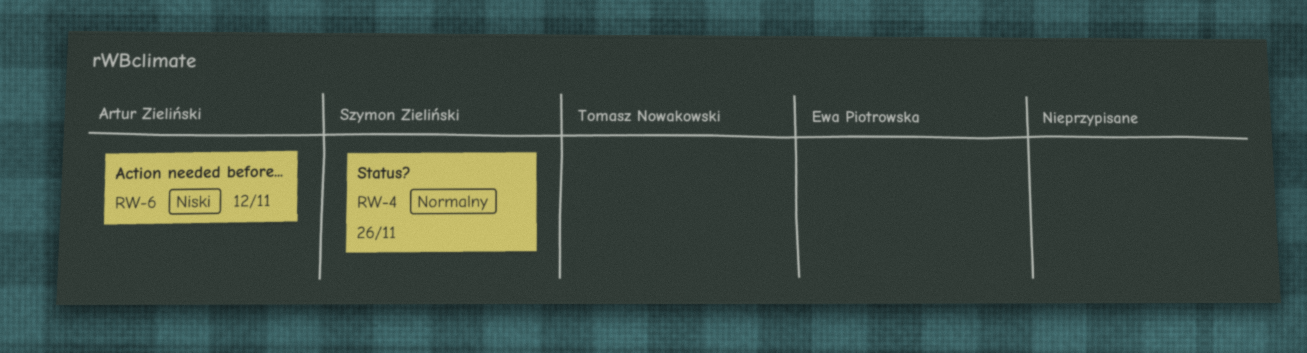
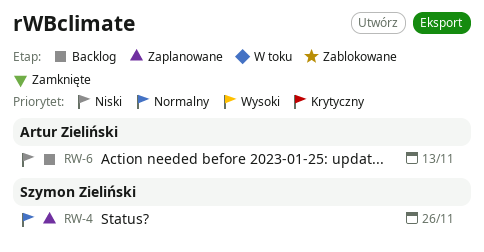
RW-6, due: Nov 12 -> Nov 13

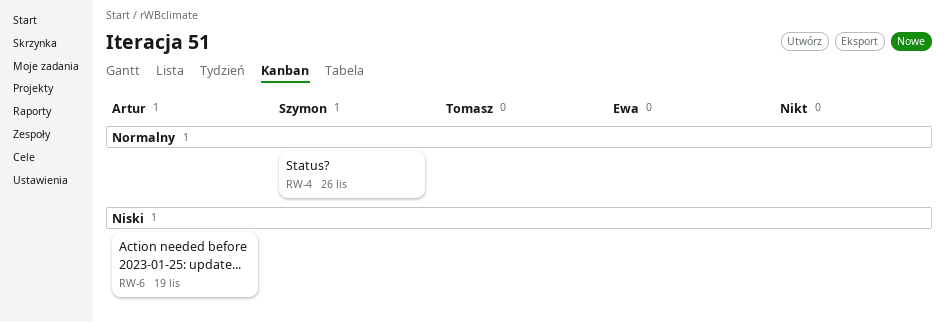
RW-6, due: Nov 13 -> Nov 19

